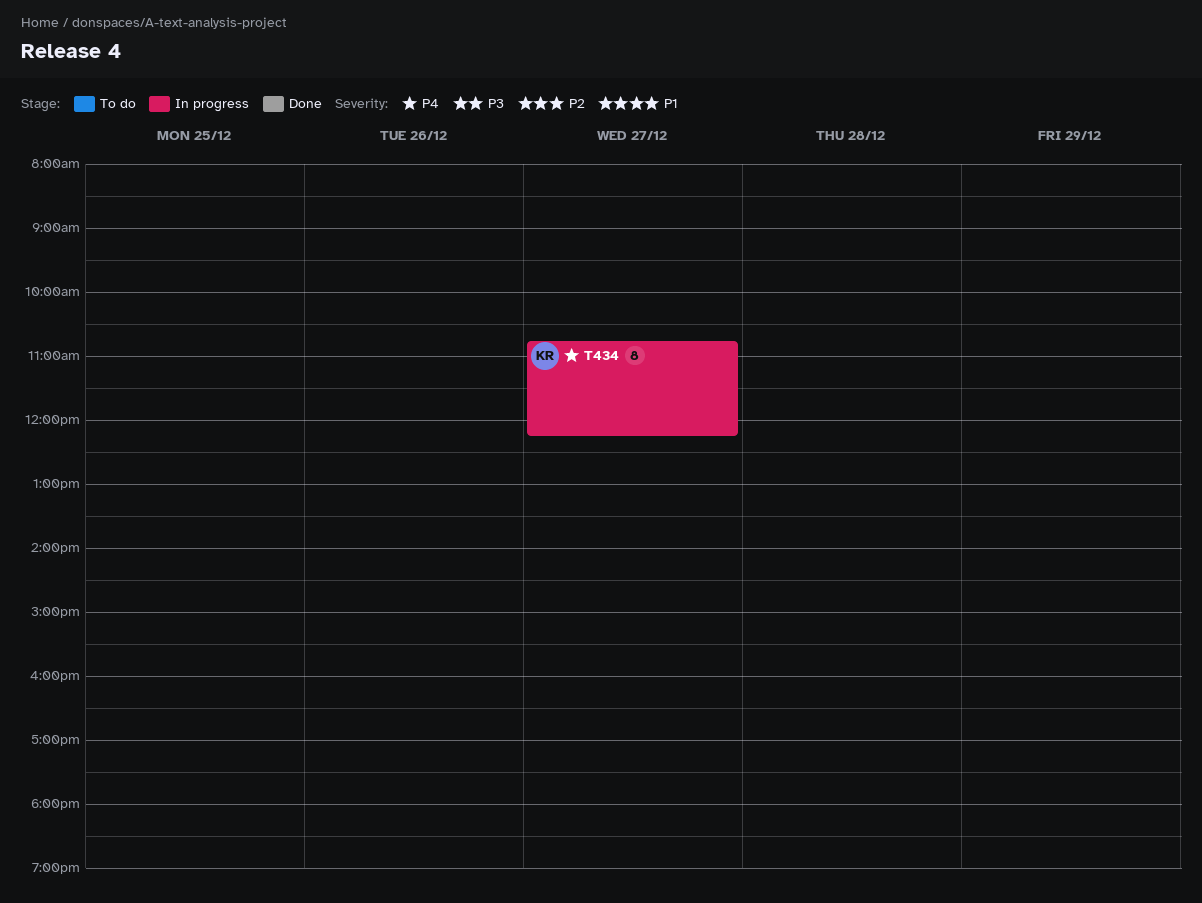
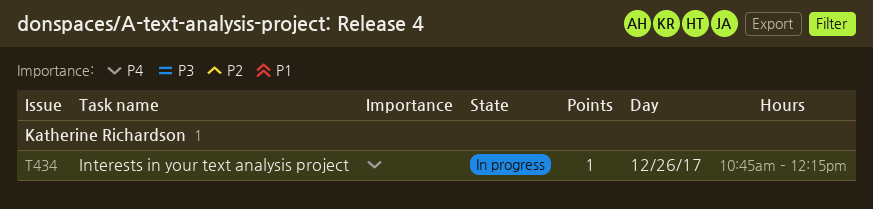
T434, estimate: 8 -> 1
T434, day: Dec 27 -> Dec 26

